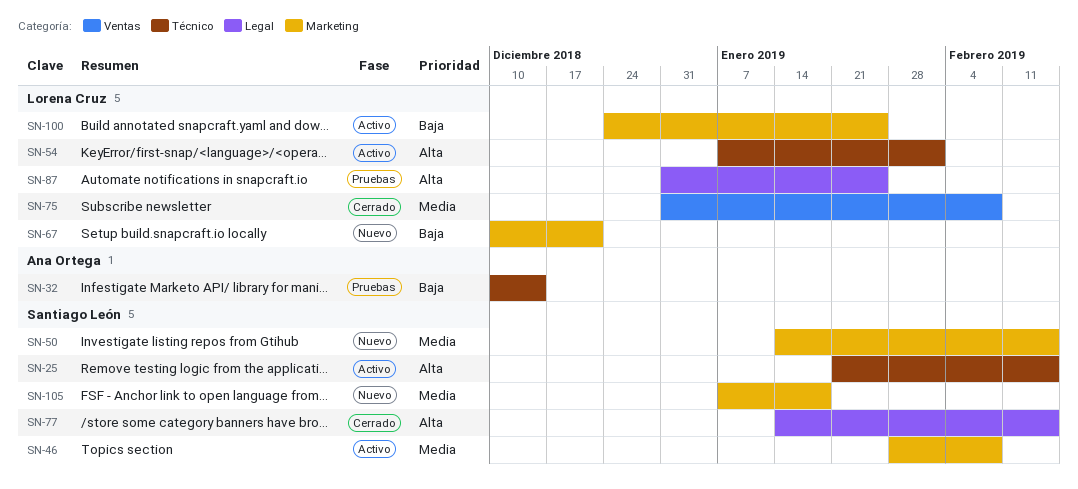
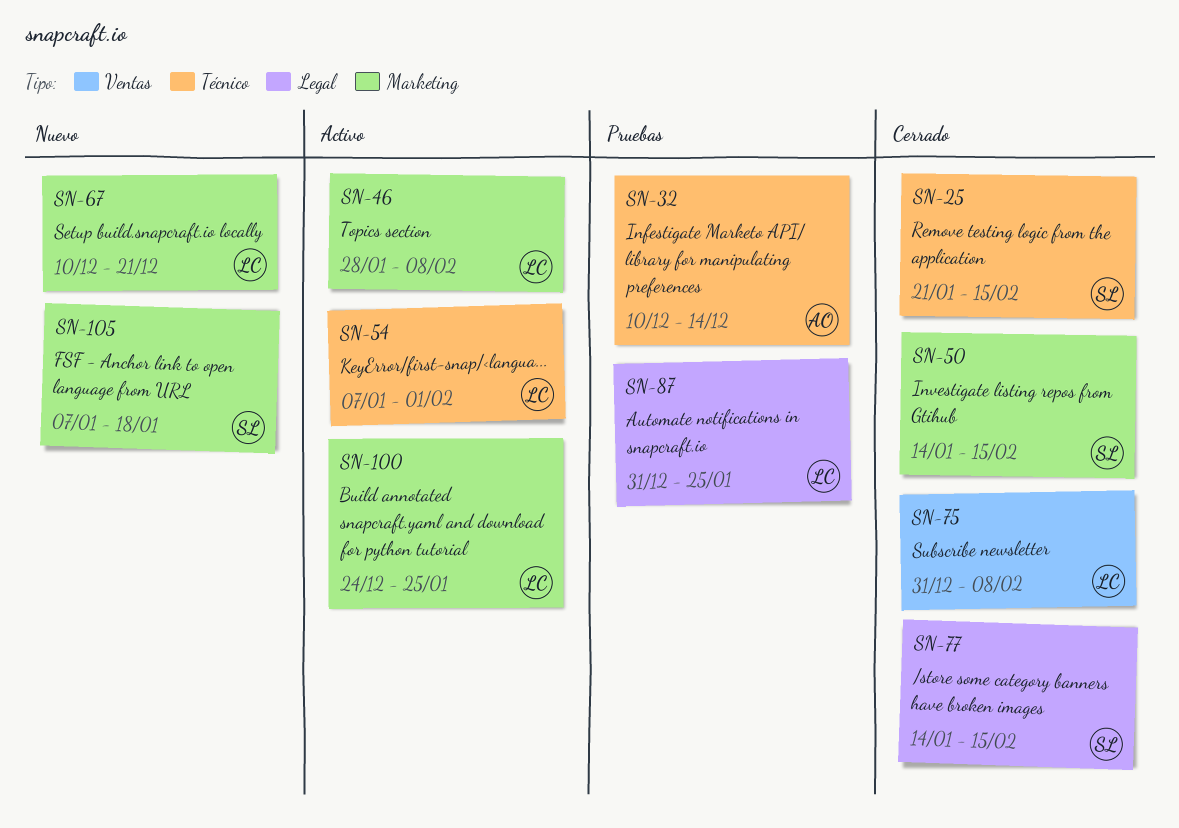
SN-25, status: Activo -> Cerrado
SN-46, owner: Santiago León -> Lorena Cruz
SN-50, status: Nuevo -> Cerrado

